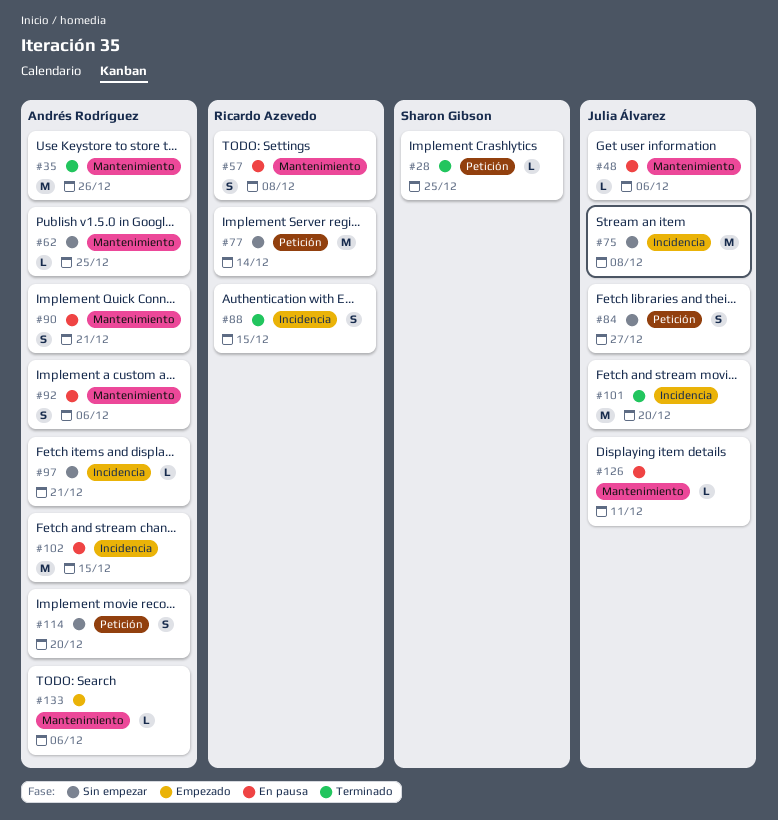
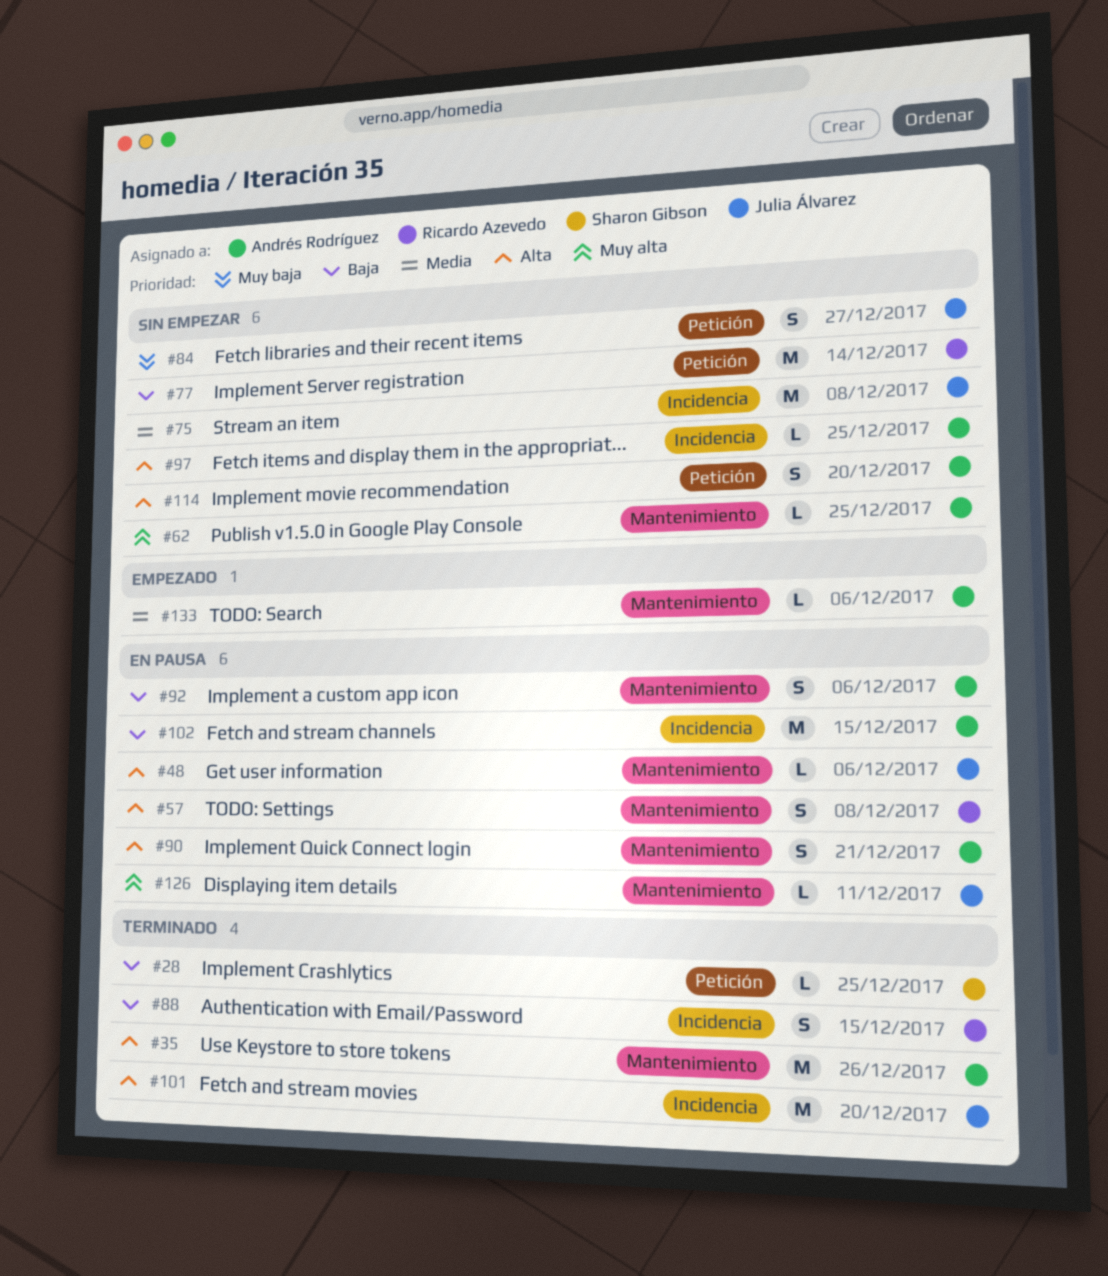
#97, due: Dec 21 -> Dec 25

